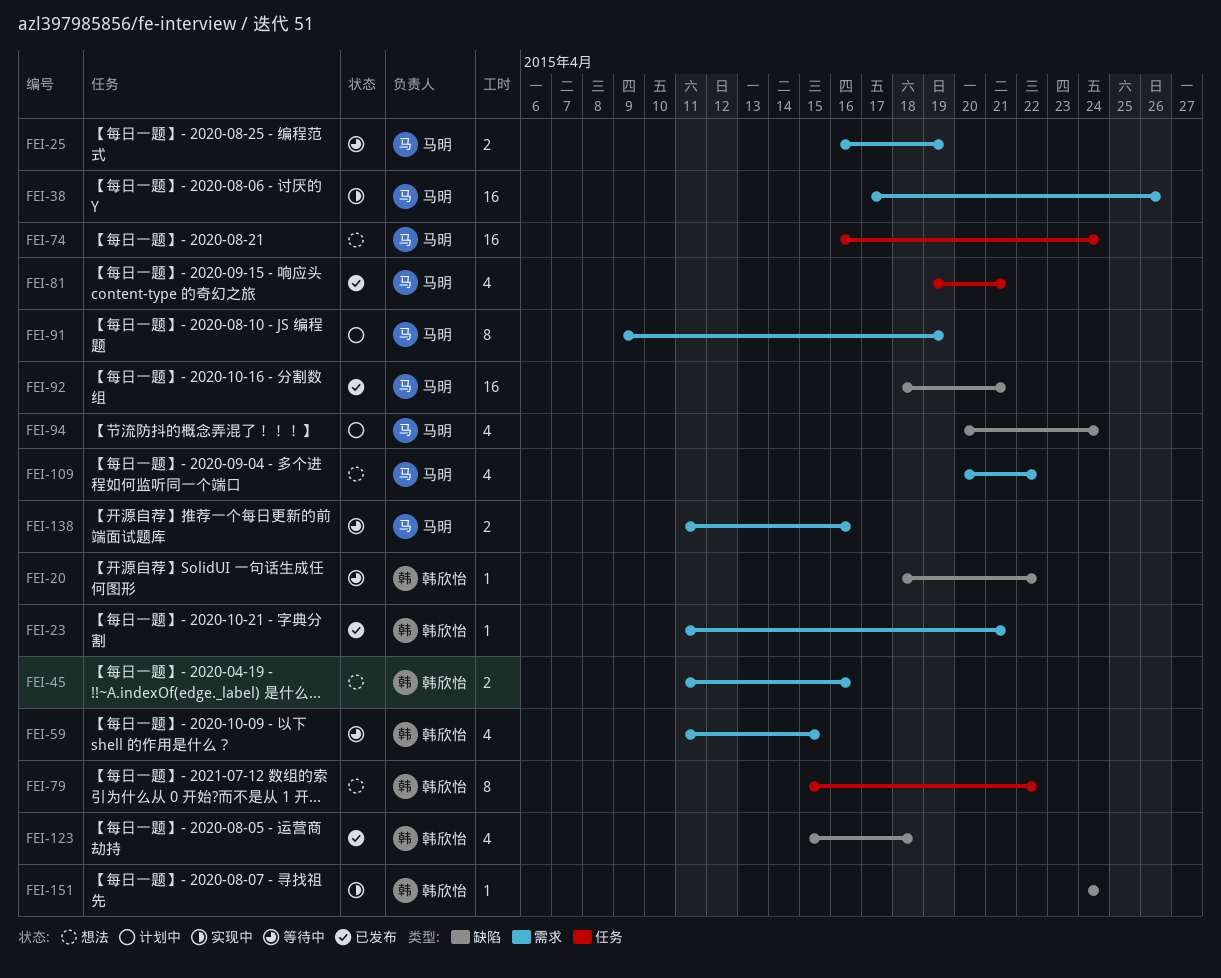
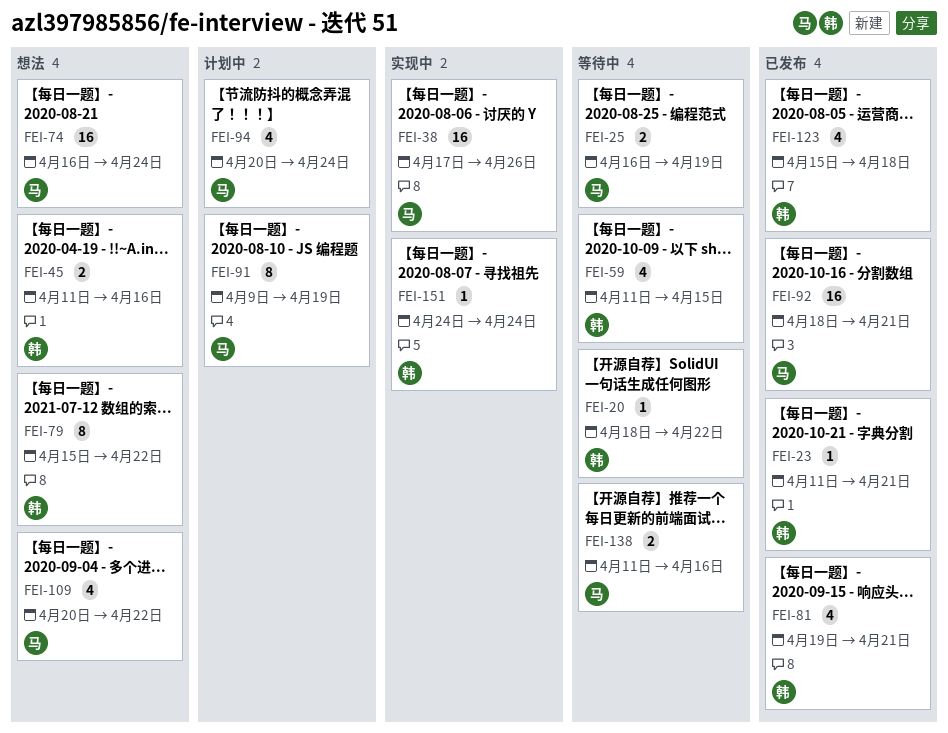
FEI-81, owner: 马明 -> 韩欣怡

